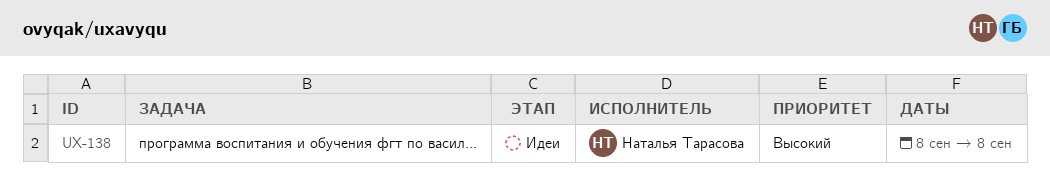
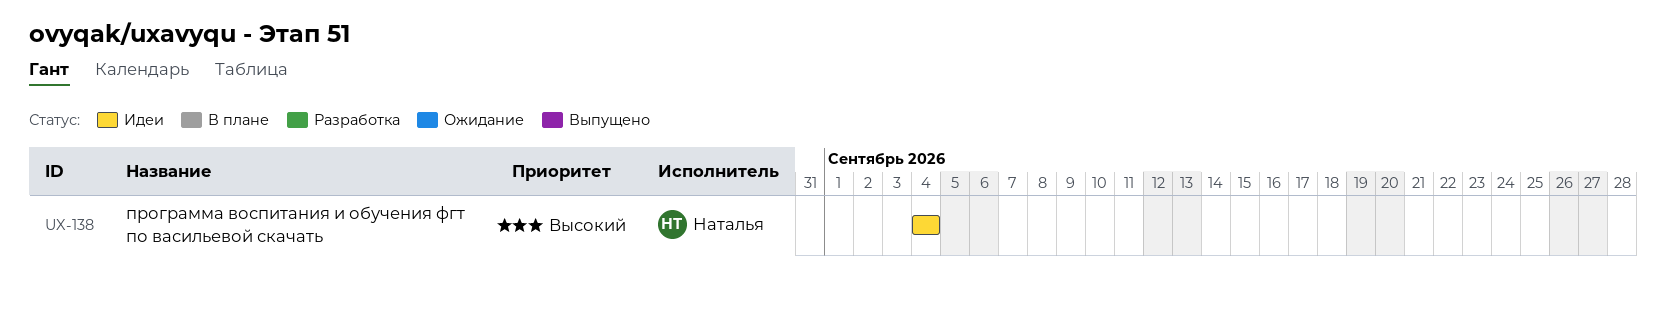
UX-138, start: Sep 8 -> Sep 4
UX-138, due: Sep 8 -> Sep 4

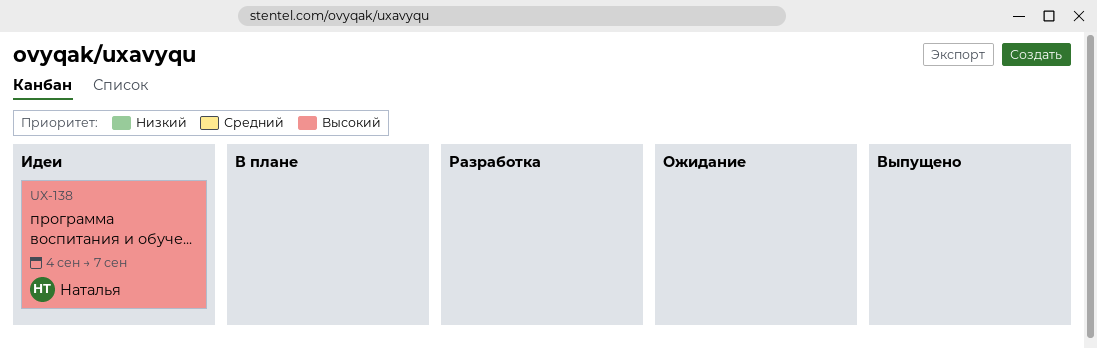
UX-138, due: Sep 4 -> Sep 7

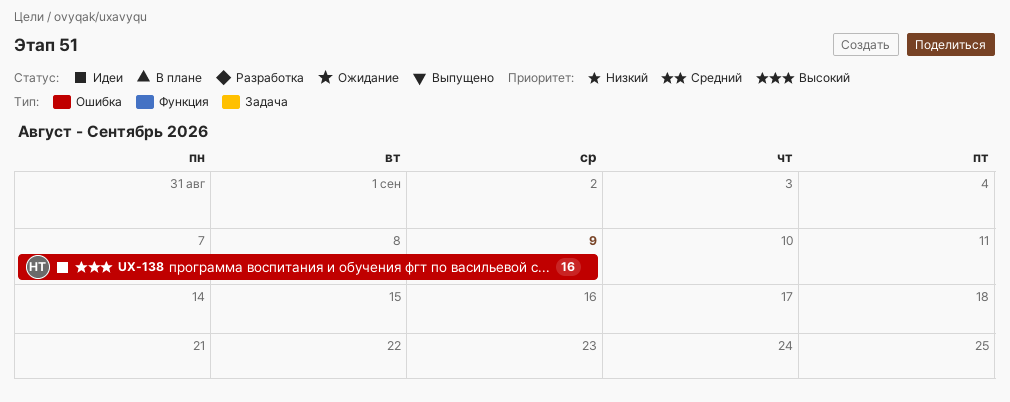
UX-138, start: Sep 4 -> Sep 7
UX-138, due: Sep 7 -> Sep 9

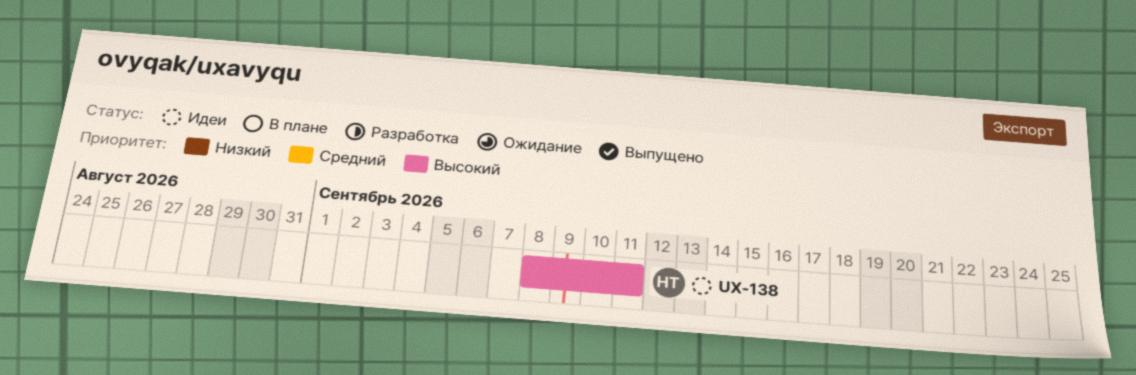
UX-138, start: Sep 7 -> Sep 8
UX-138, due: Sep 9 -> Sep 11

